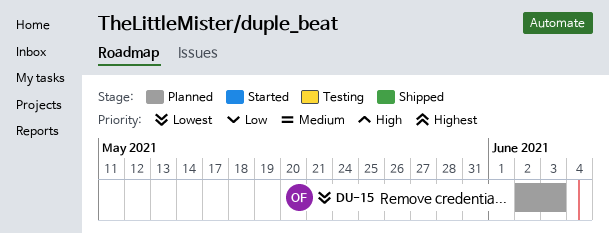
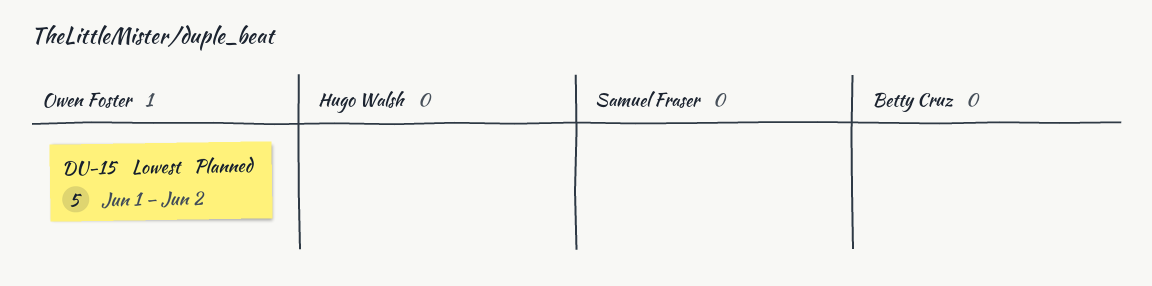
DU-15, start: Jun 2 -> Jun 1
DU-15, due: Jun 3 -> Jun 2

